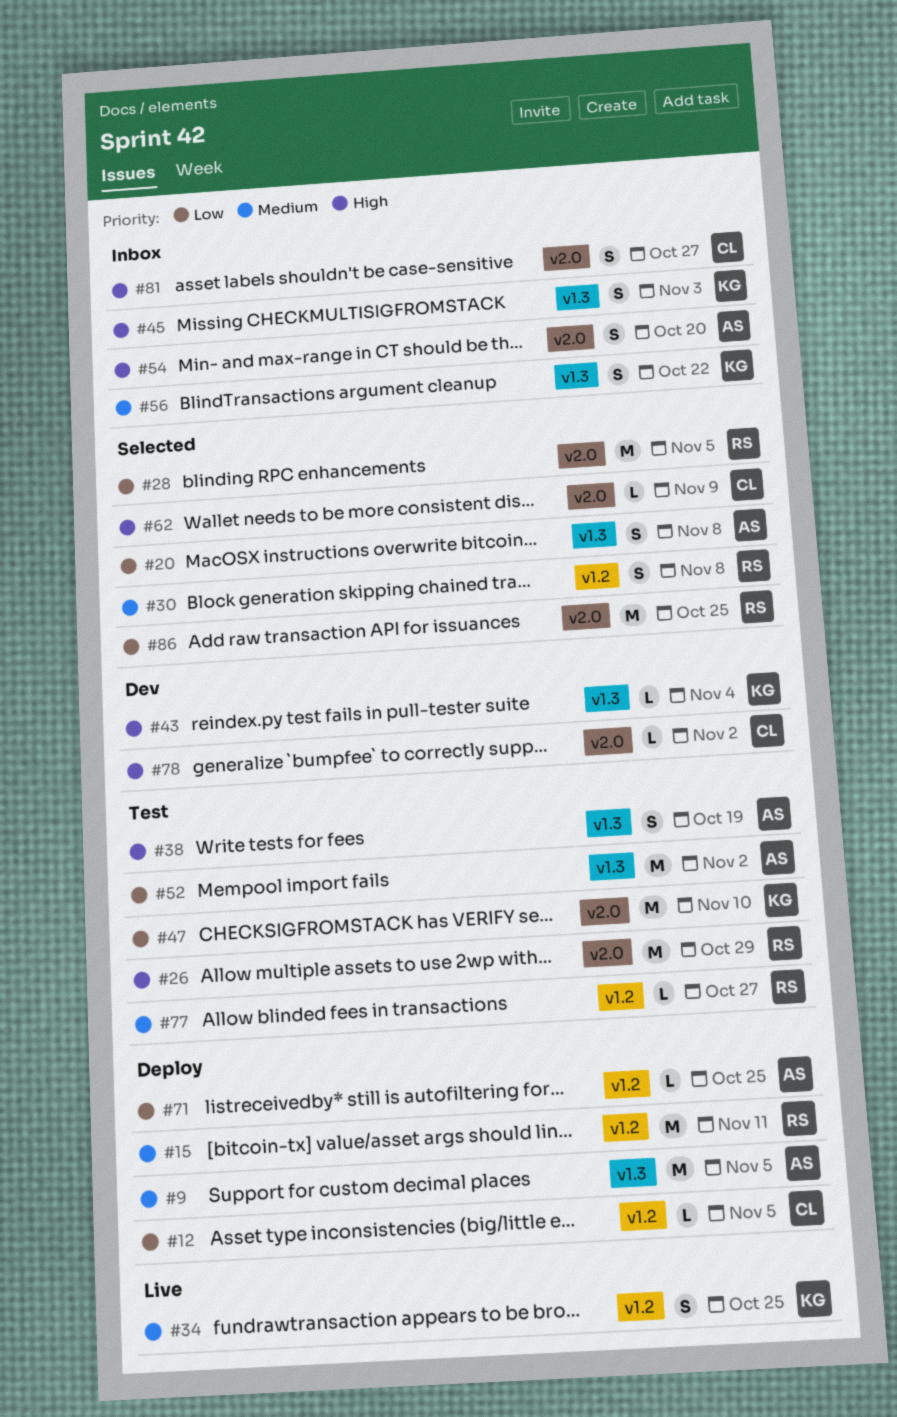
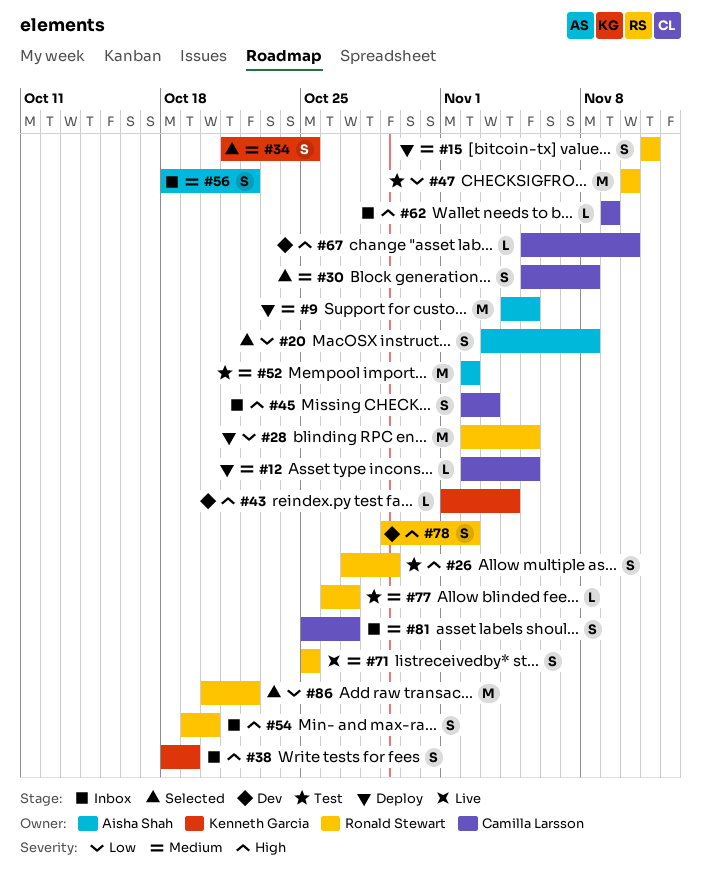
#12, priority: Low -> Medium
#15, estimate: M -> S
#26, estimate: M -> S
#28, status: Selected -> Deploy
#30, owner: Ronald Stewart -> Camilla Larsson
#34, status: Live -> Selected
#38, status: Test -> Inbox
#38, owner: Aisha Shah -> Kenneth Garcia
#45, owner: Kenneth Garcia -> Camilla Larsson
#47, owner: Kenneth Garcia -> Ronald Stewart
#52, priority: Low -> Medium
#54, owner: Aisha Shah -> Ronald Stewart
#56, owner: Kenneth Garcia -> Aisha Shah
#62, status: Selected -> Inbox
#67: none -> present
#71, status: Deploy -> Live
#71, owner: Aisha Shah -> Ronald Stewart
#71, priority: Low -> Medium
#71, estimate: L -> S
#78, owner: Camilla Larsson -> Ronald Stewart
#78, estimate: L -> S
#81, priority: High -> Medium
#86, due: Oct 25 -> Oct 22

